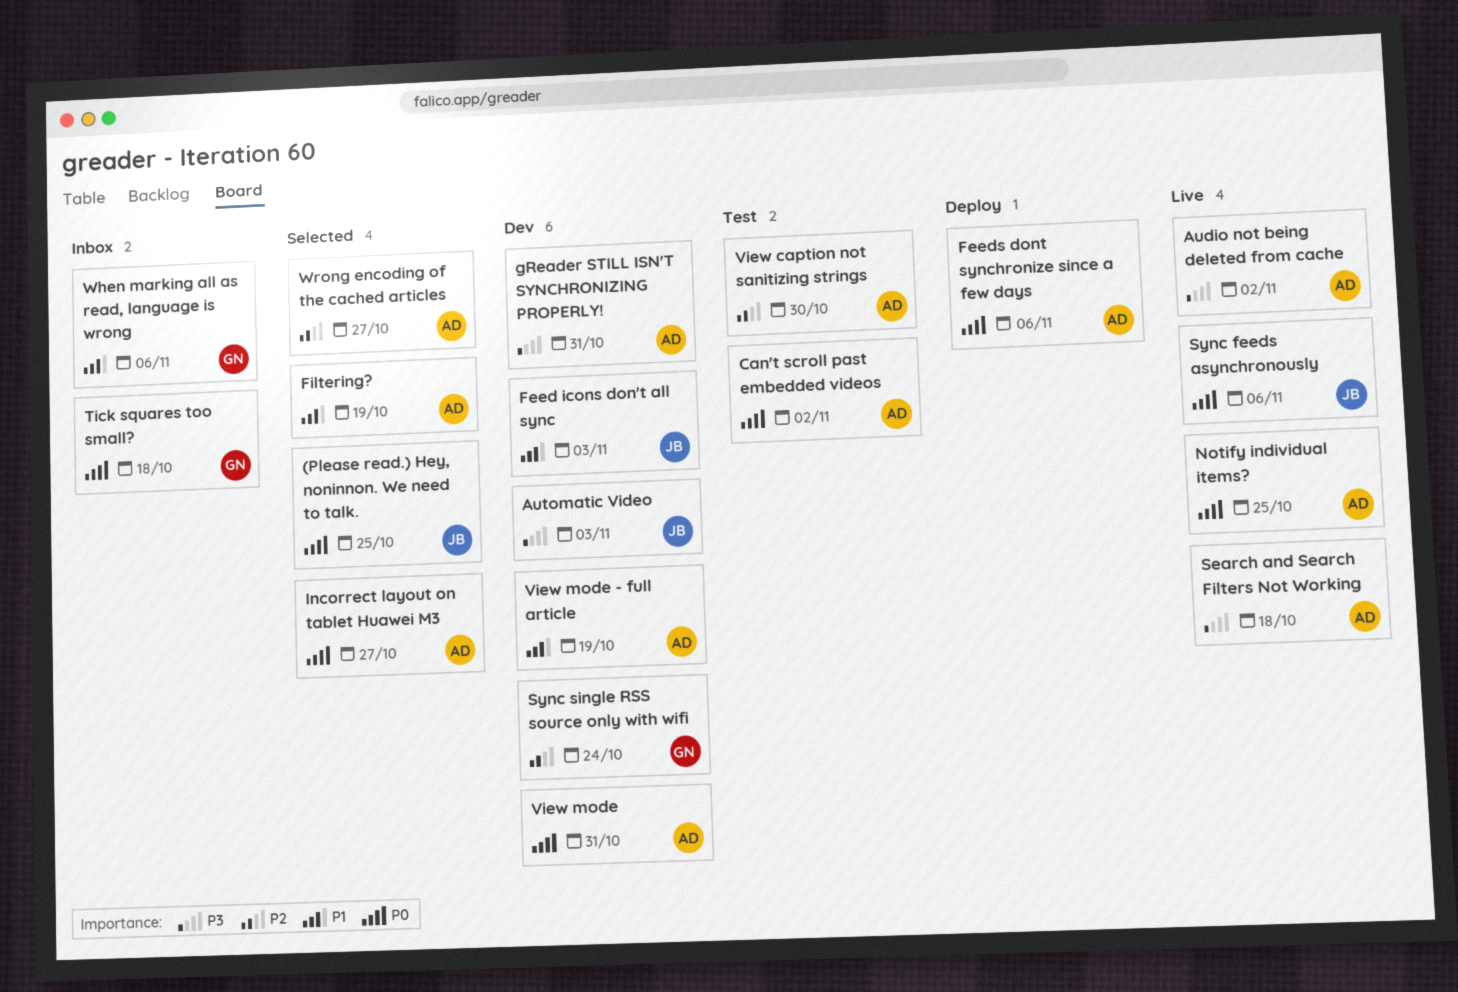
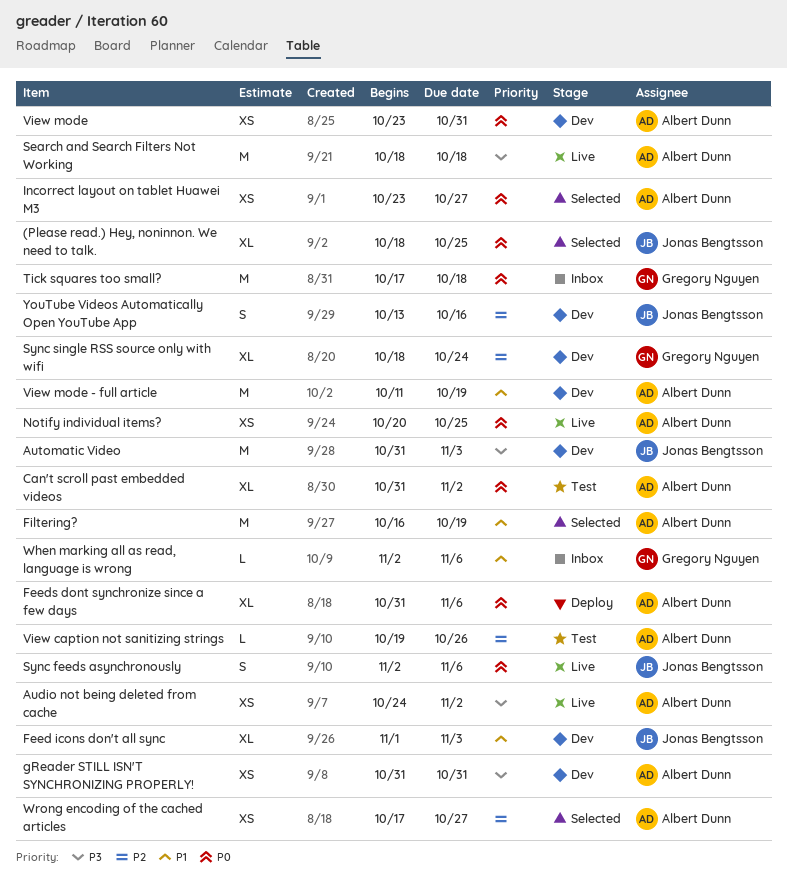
View caption not sanitizing strings, due: Oct 30 -> Oct 26
YouTube Videos Automatically Open YouTube App: none -> present

